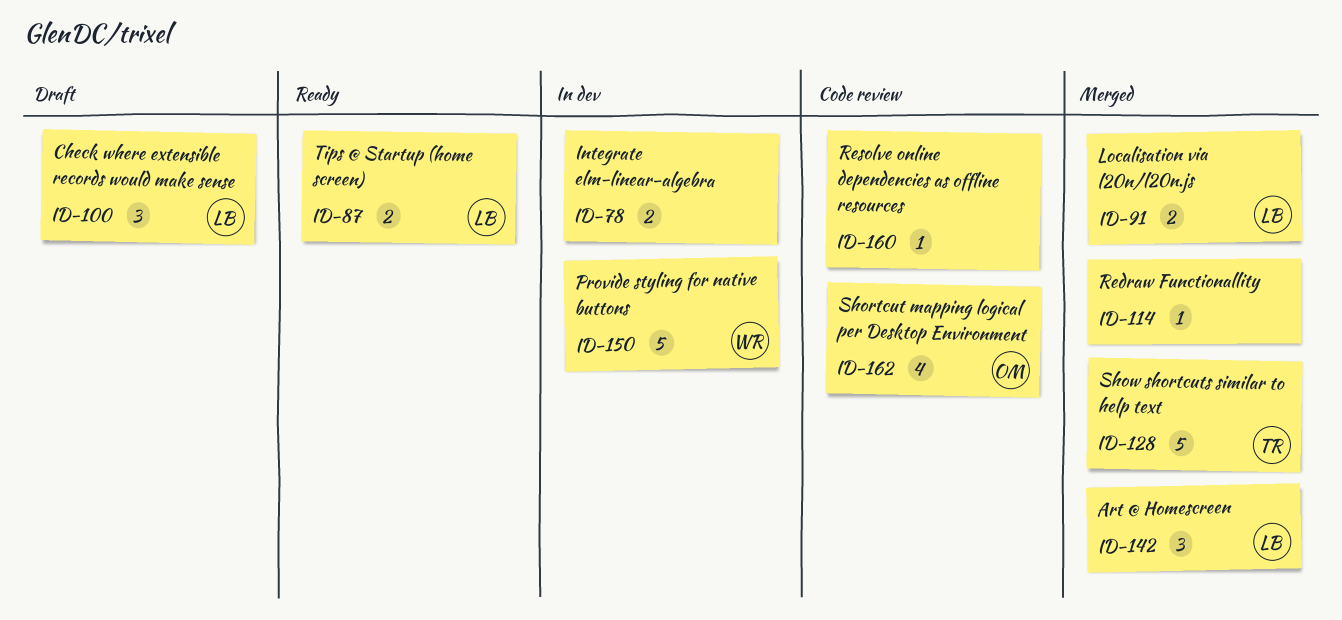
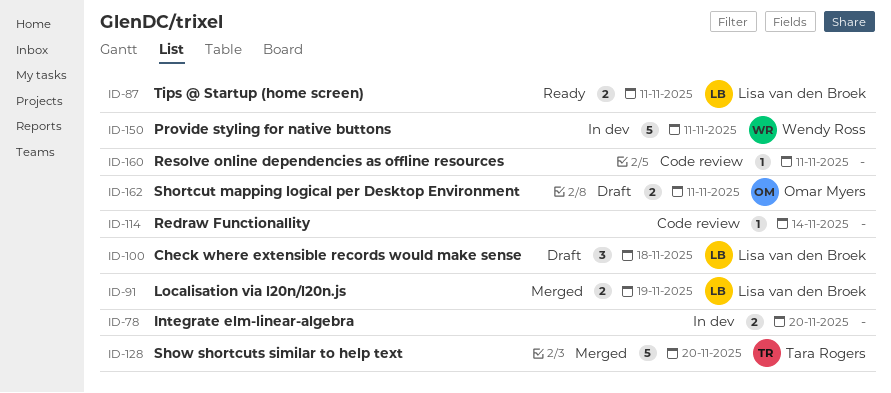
ID-114, status: Merged -> Code review
ID-142: present -> none
ID-162, status: Code review -> Draft
ID-162, estimate: 4 -> 2

